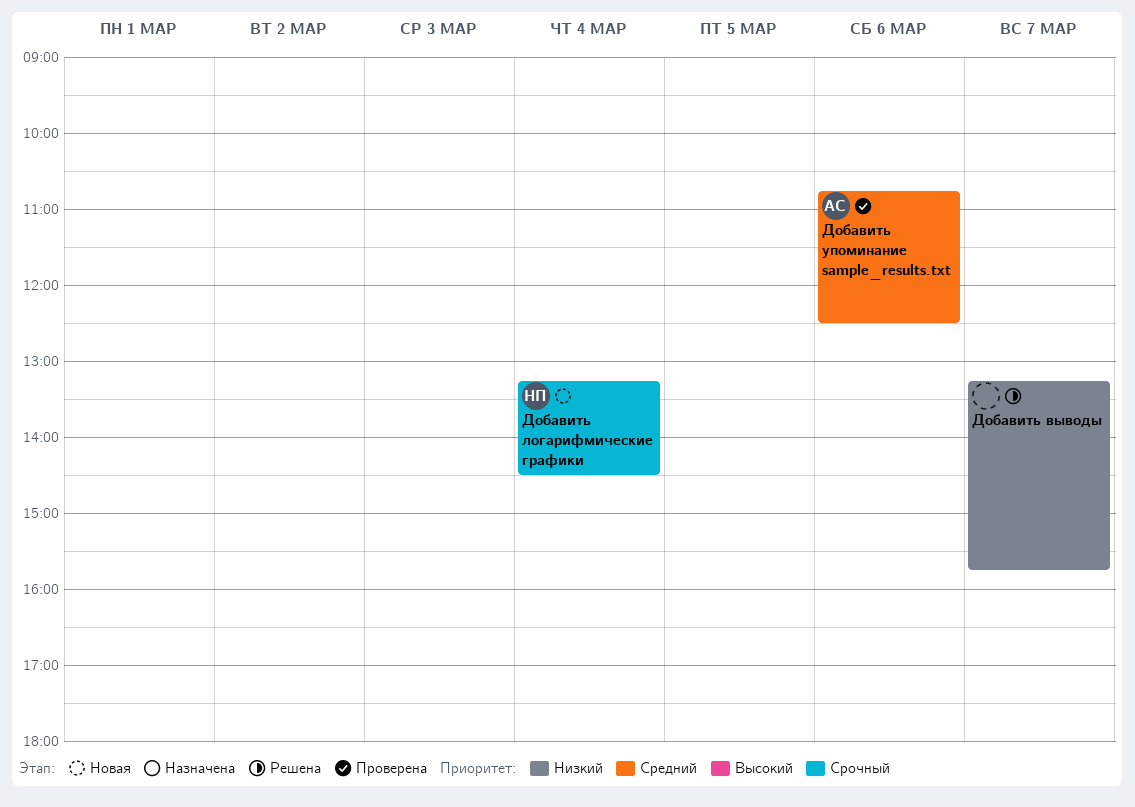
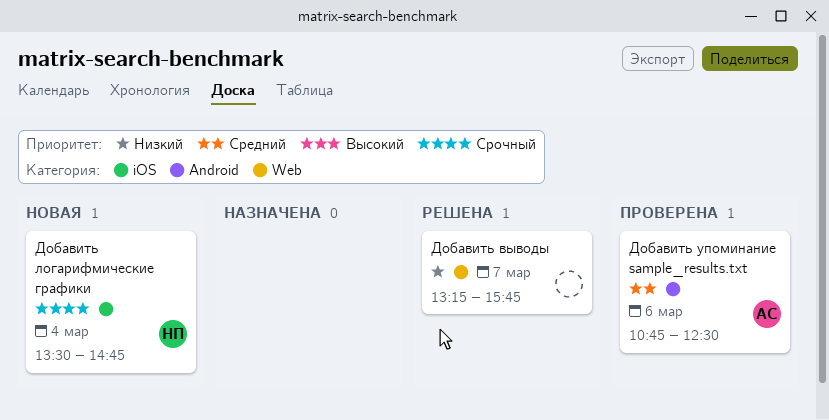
Добавить логарифмические графики, begins: 13:15 -> 13:30
Добавить логарифмические графики, ends: 14:30 -> 14:45

